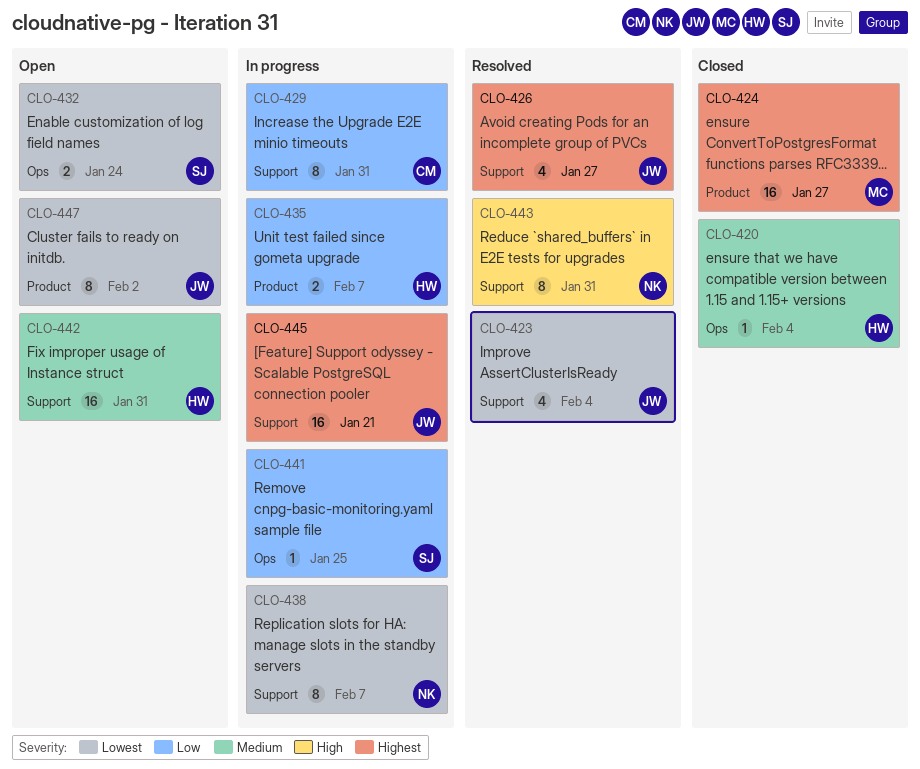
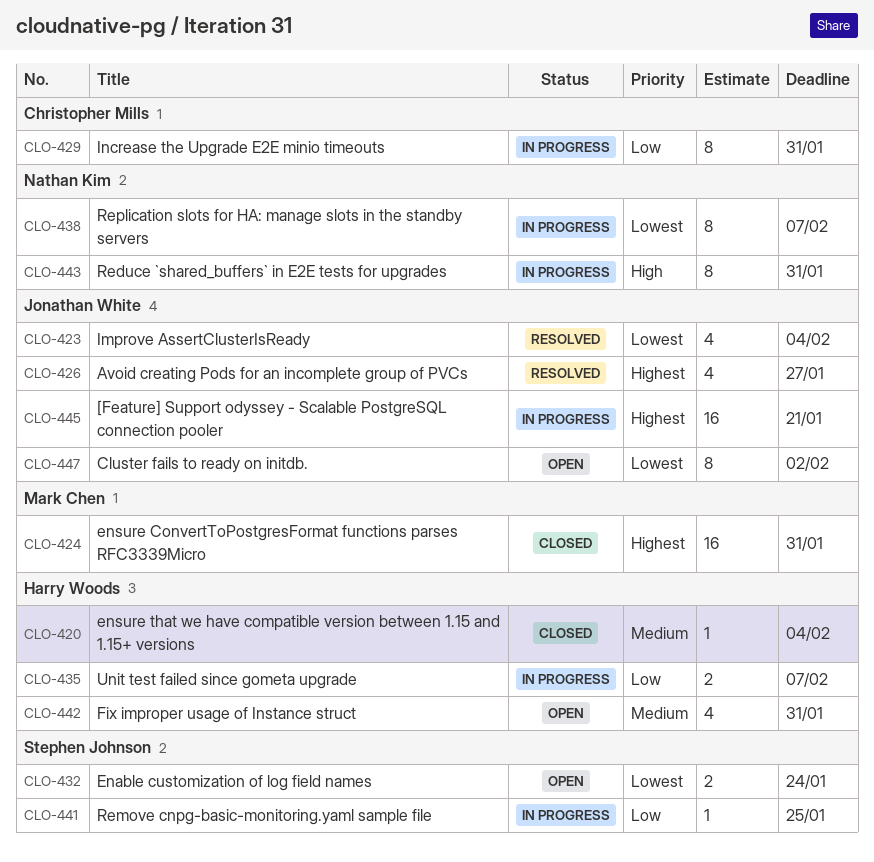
CLO-424, due: Jan 27 -> Jan 31
CLO-442, estimate: 16 -> 4
CLO-443, status: Resolved -> In progress

